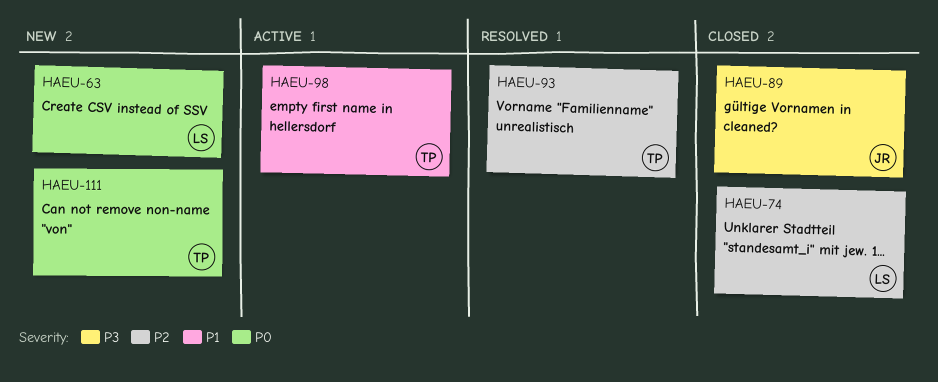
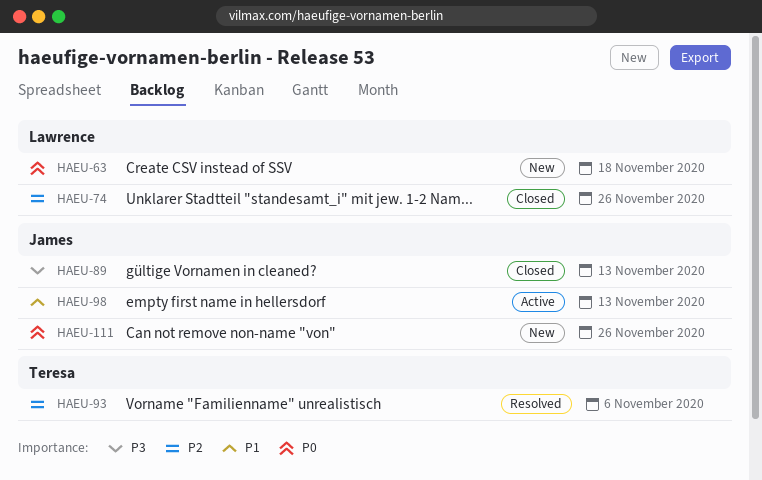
HAEU-98, owner: Teresa -> James
HAEU-111, owner: Teresa -> James

